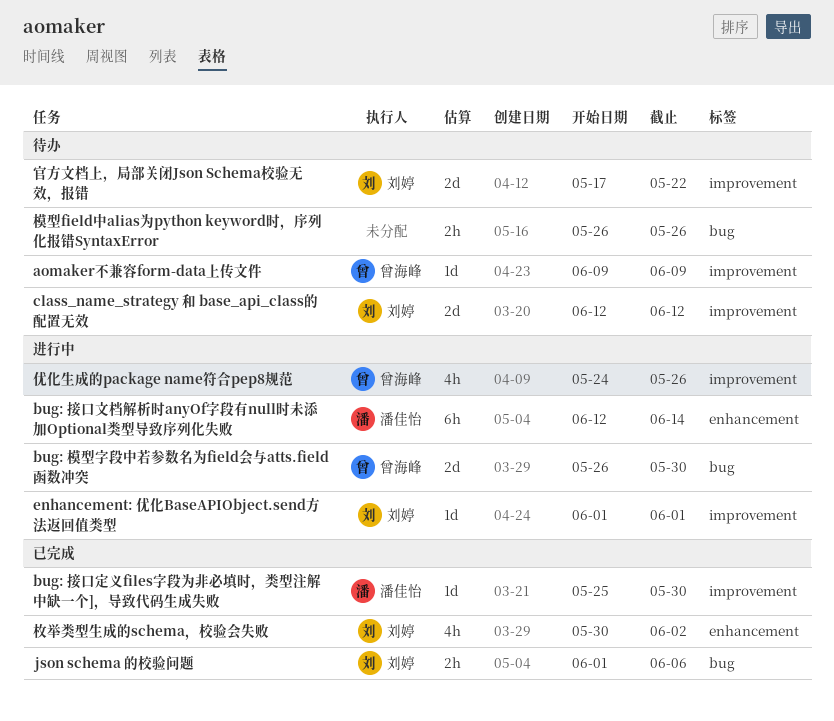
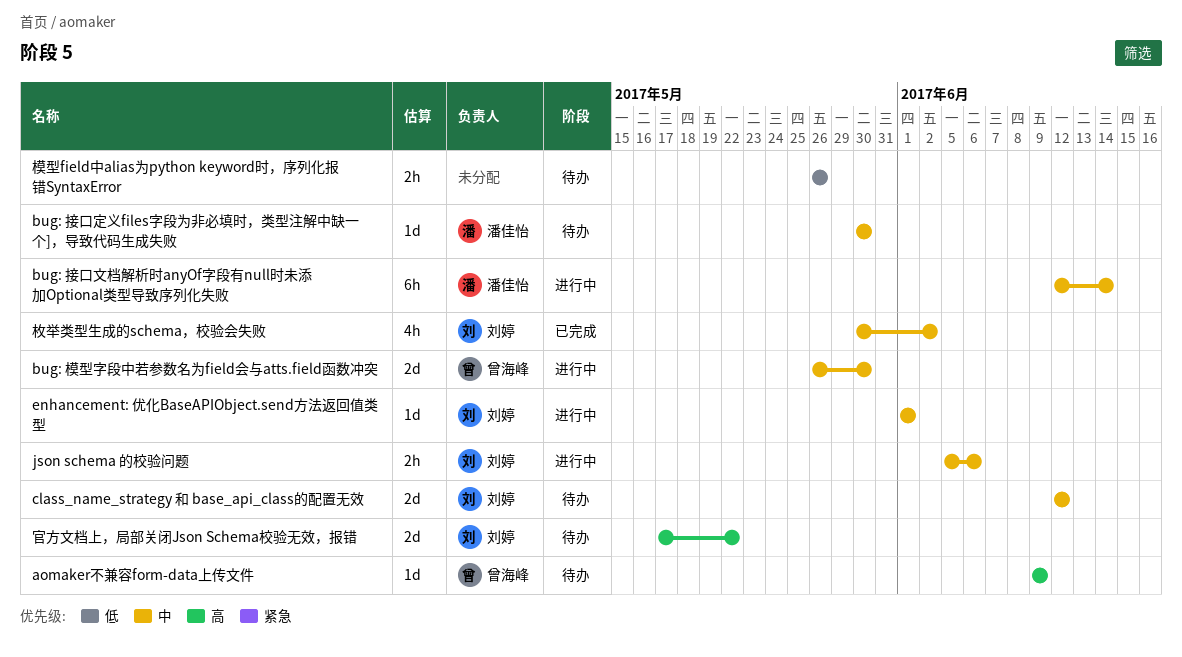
bug: 接口定义files字段为非必填时，类型注解中缺一个]，导致代码生成失败, status: 已完成 -> 待办
bug: 接口定义files字段为非必填时，类型注解中缺一个]，导致代码生成失败, start: May 25 -> May 30
json schema 的校验问题, status: 已完成 -> 进行中
json schema 的校验问题, start: Jun 1 -> Jun 5
优化生成的package name符合pep8规范: present -> none

